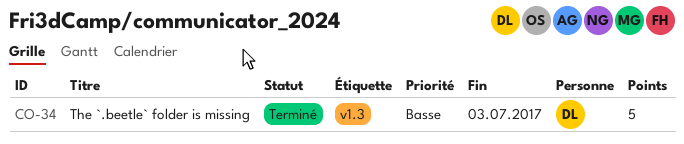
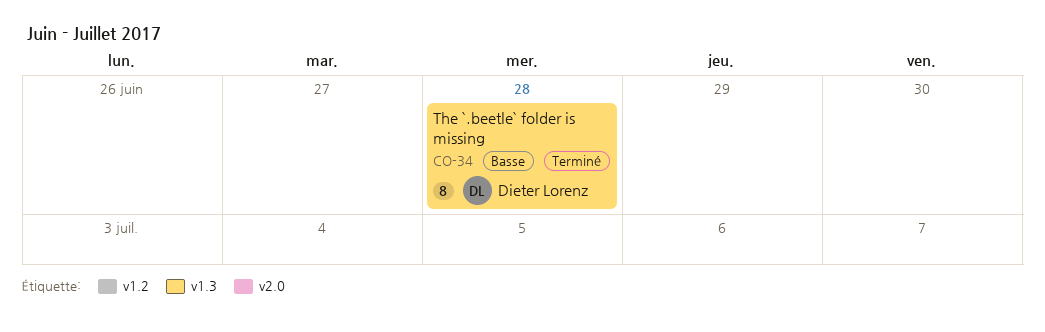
CO-34, estimate: 5 -> 8
CO-34, due: Jul 3 -> Jun 28

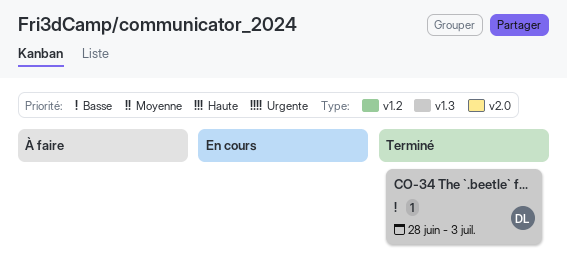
CO-34, estimate: 8 -> 1
CO-34, due: Jun 28 -> Jul 3

